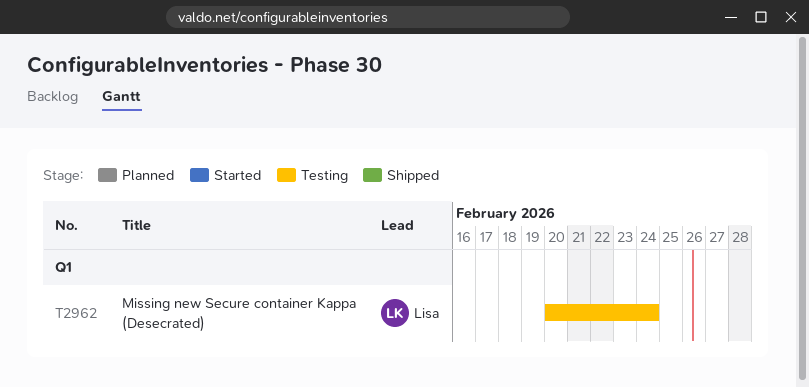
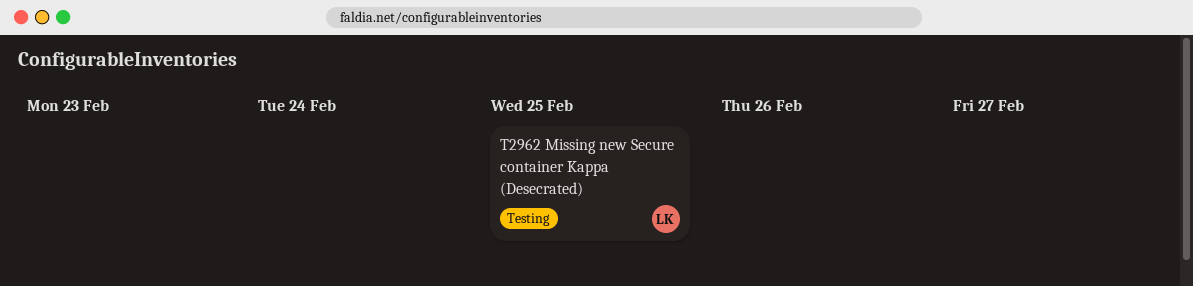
T2962, due: Feb 24 -> Feb 25

